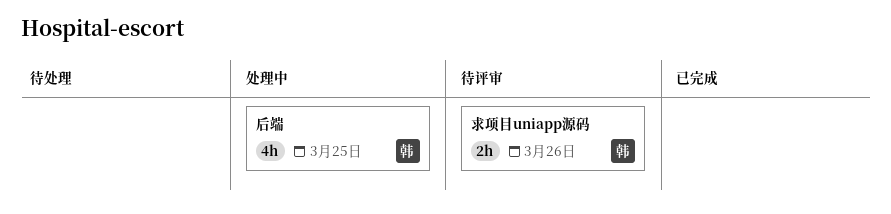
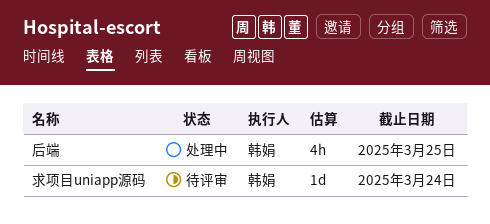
求项目uniapp源码, estimate: 2h -> 1d
求项目uniapp源码, due: Mar 26 -> Mar 24

